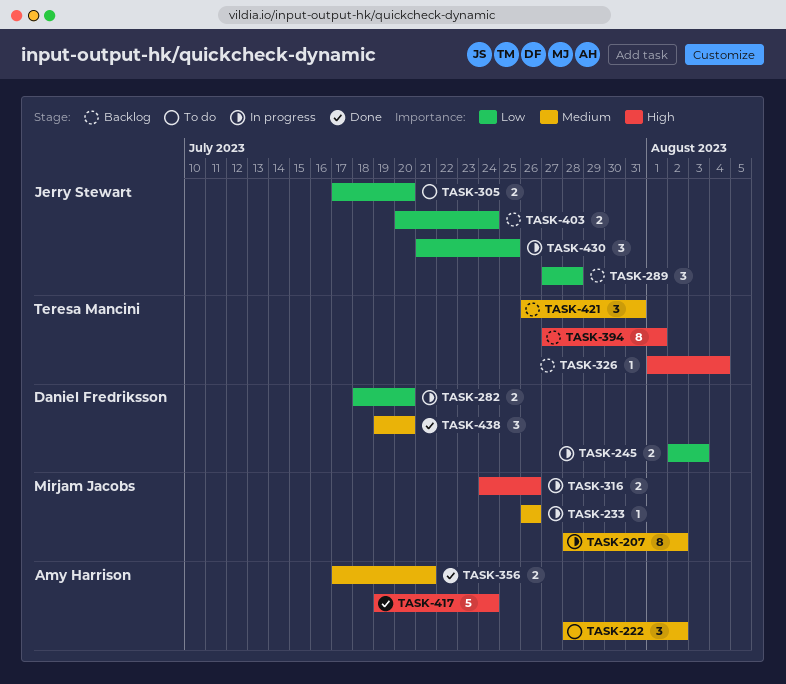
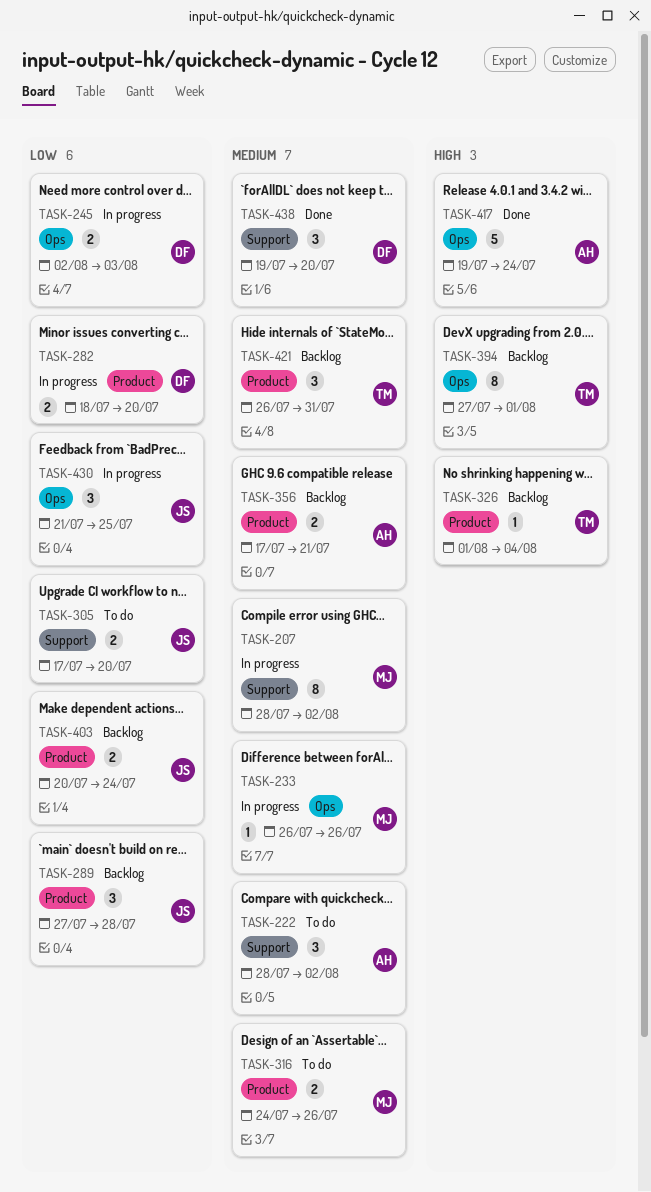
TASK-316, status: In progress -> To do
TASK-316, priority: High -> Medium
TASK-356, status: Done -> Backlog

